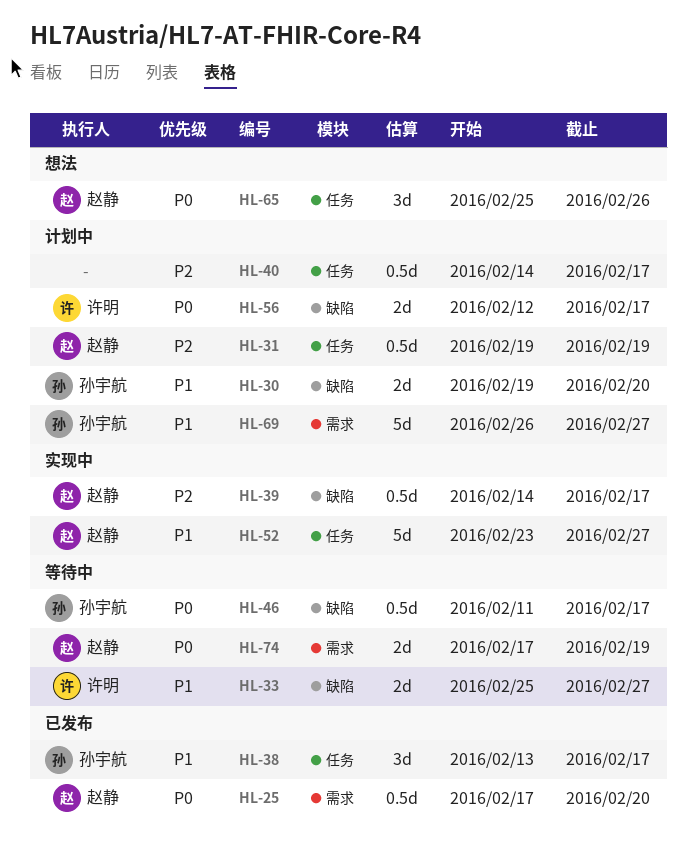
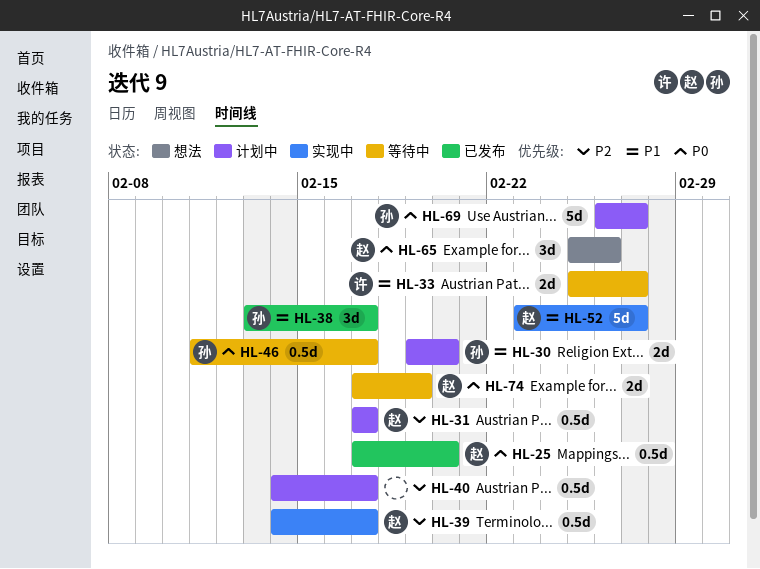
HL-31, start: Feb 19 -> Feb 17
HL-31, due: Feb 19 -> Feb 17
HL-56: present -> none
HL-69, priority: P1 -> P0

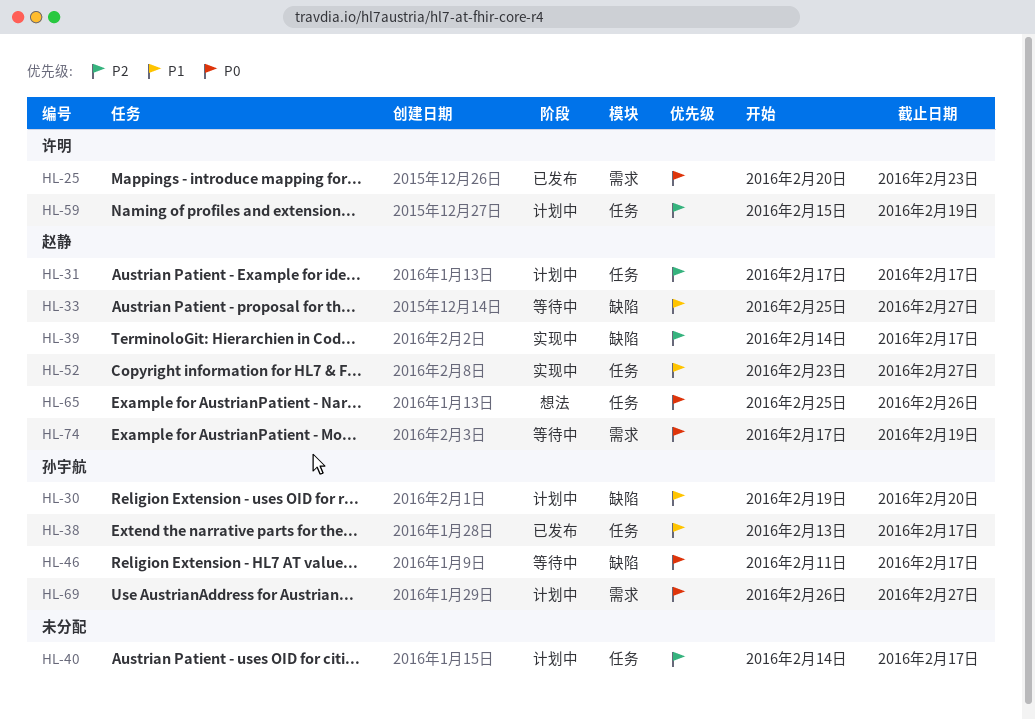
HL-25, owner: 赵静 -> 许明
HL-25, start: Feb 17 -> Feb 20
HL-25, due: Feb 20 -> Feb 23
HL-33, owner: 许明 -> 赵静
HL-59: none -> present

